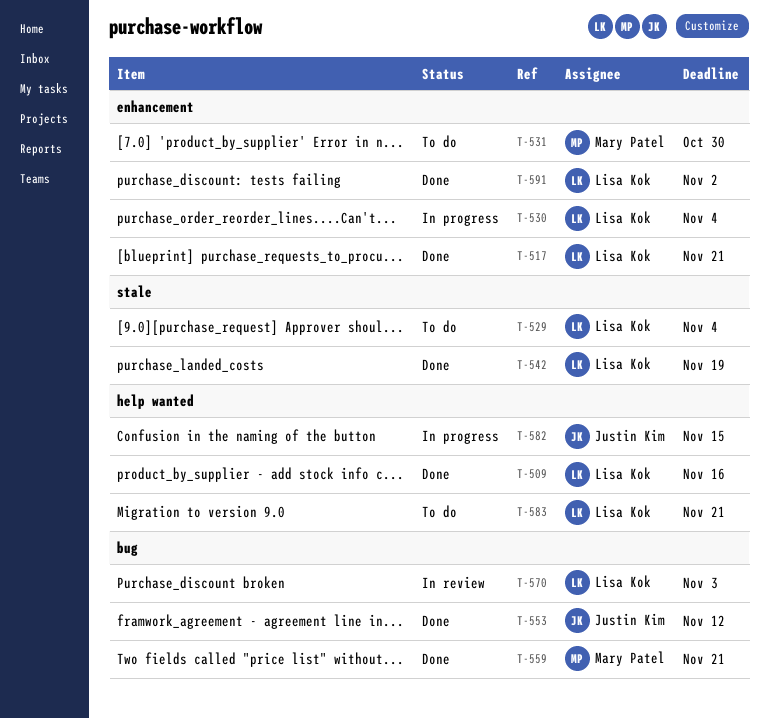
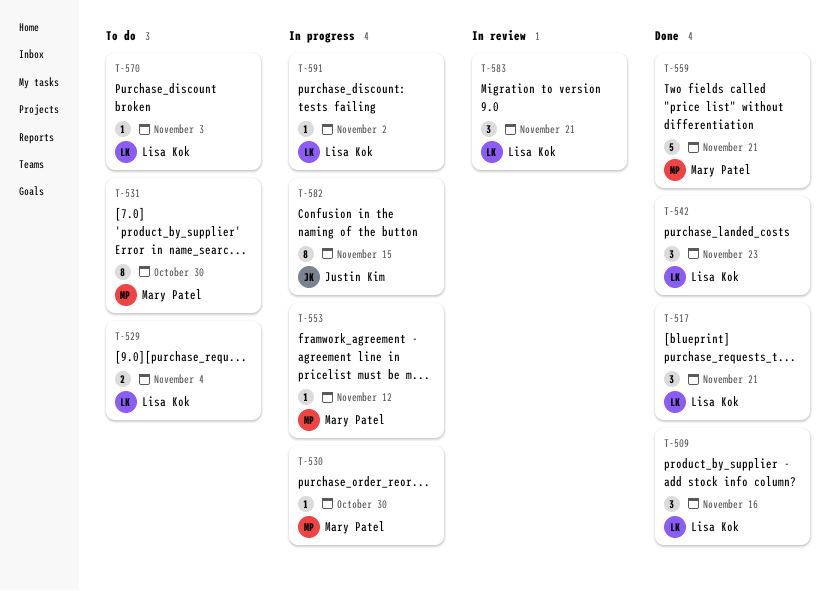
T-530, owner: Lisa Kok -> Mary Patel
T-530, due: Nov 4 -> Oct 30
T-542, due: Nov 19 -> Nov 23
T-553, status: Done -> In progress
T-553, owner: Justin Kim -> Mary Patel
T-570, status: In review -> To do
T-583, status: To do -> In review
T-591, status: Done -> In progress

